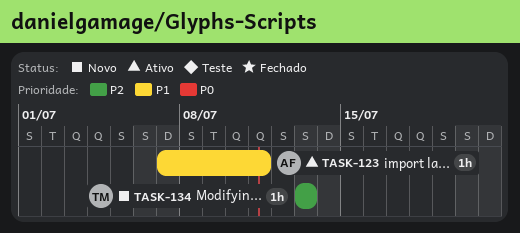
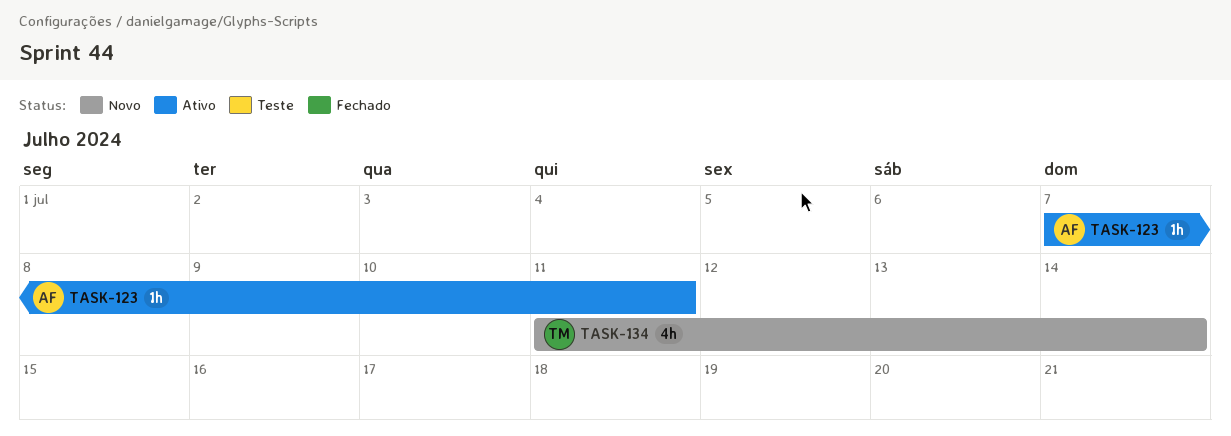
TASK-134, estimate: 1h -> 4h
TASK-134, start: Jul 13 -> Jul 11
TASK-134, due: Jul 13 -> Jul 14

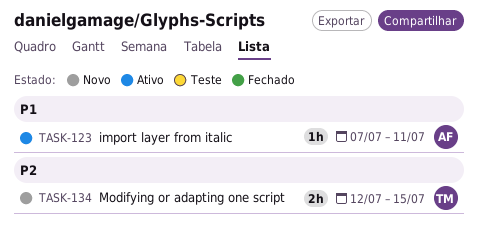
TASK-134, estimate: 4h -> 2h
TASK-134, start: Jul 11 -> Jul 12
TASK-134, due: Jul 14 -> Jul 15

